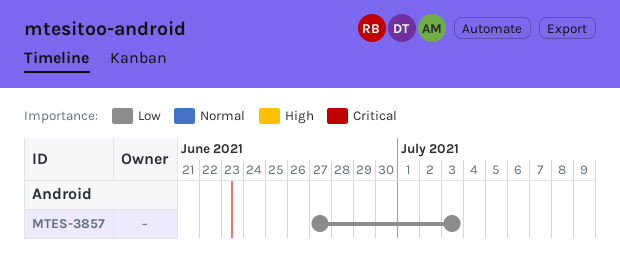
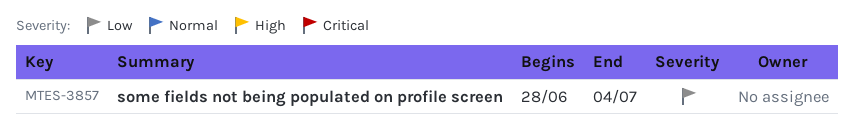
MTES-3857, start: Jun 27 -> Jun 28
MTES-3857, due: Jul 3 -> Jul 4

